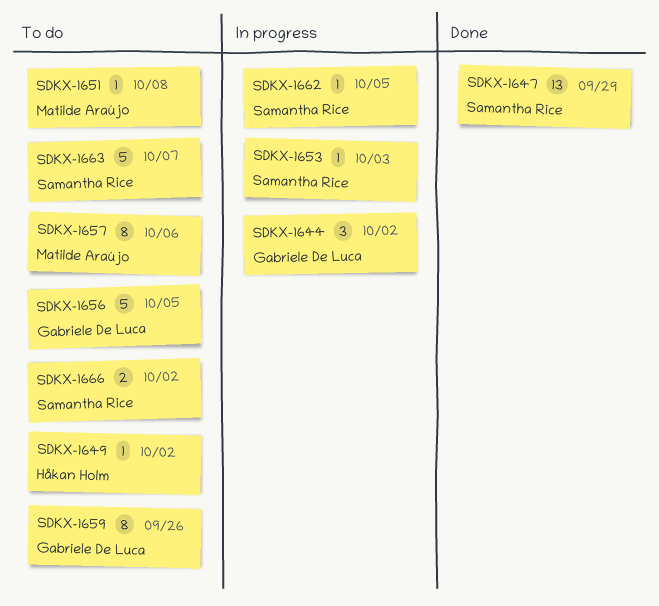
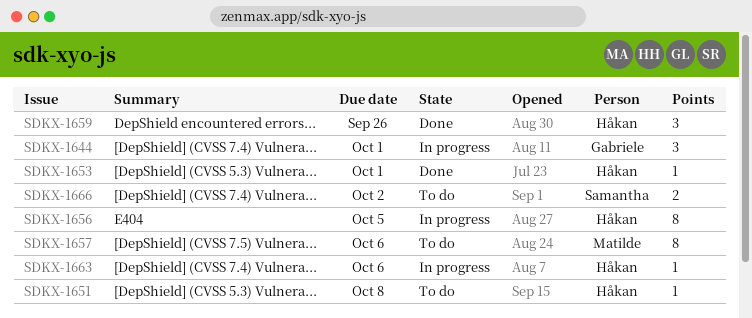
SDKX-1644, due: Oct 2 -> Oct 1
SDKX-1647: present -> none
SDKX-1649: present -> none
SDKX-1651, owner: Matilde Araújo -> Håkan Holm
SDKX-1653, status: In progress -> Done
SDKX-1653, owner: Samantha Rice -> Håkan Holm
SDKX-1653, due: Oct 3 -> Oct 1
SDKX-1656, status: To do -> In progress
SDKX-1656, owner: Gabriele De Luca -> Håkan Holm
SDKX-1656, estimate: 5 -> 8
SDKX-1659, status: To do -> Done
SDKX-1659, owner: Gabriele De Luca -> Håkan Holm
SDKX-1659, estimate: 8 -> 3
SDKX-1662: present -> none
SDKX-1663, status: To do -> In progress
SDKX-1663, owner: Samantha Rice -> Håkan Holm
SDKX-1663, estimate: 5 -> 1
SDKX-1663, due: Oct 7 -> Oct 6

